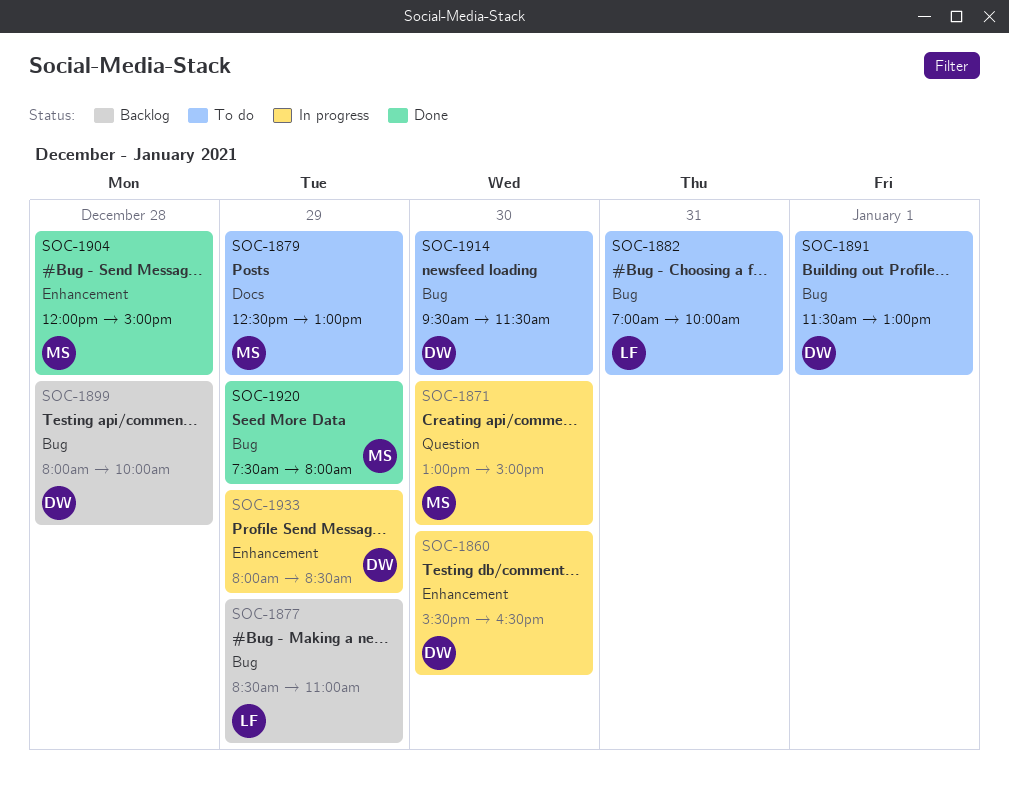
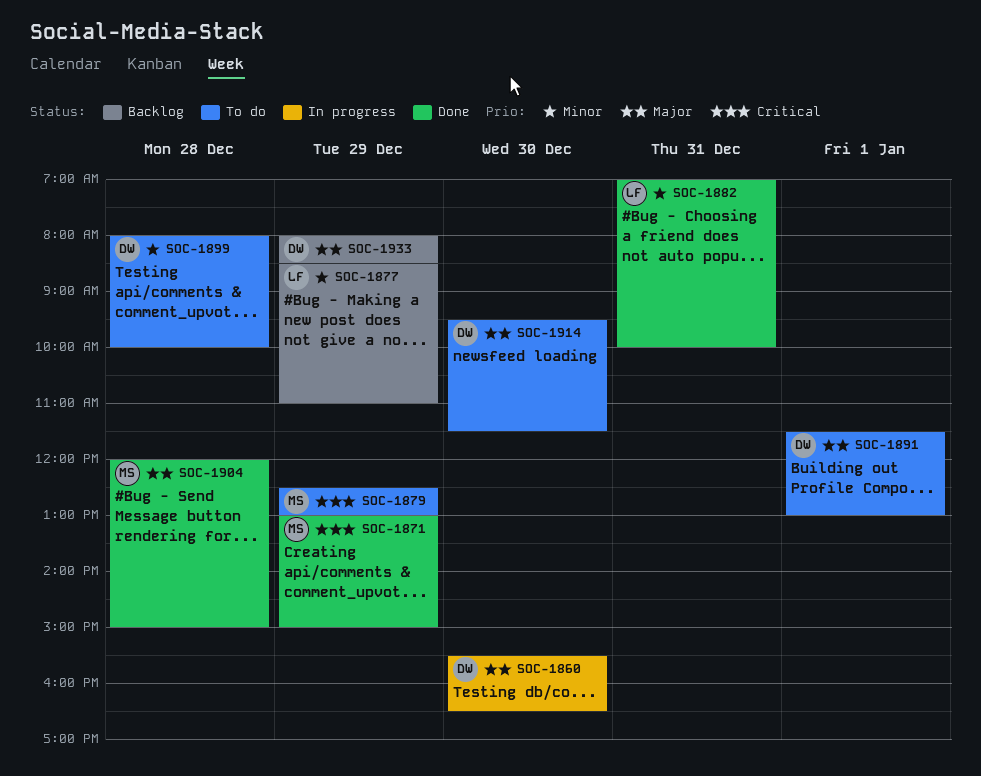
SOC-1871, status: In progress -> Done
SOC-1871, day: Dec 30 -> Dec 29
SOC-1882, status: To do -> Done
SOC-1899, status: Backlog -> To do
SOC-1920: present -> none
SOC-1933, status: In progress -> Backlog

